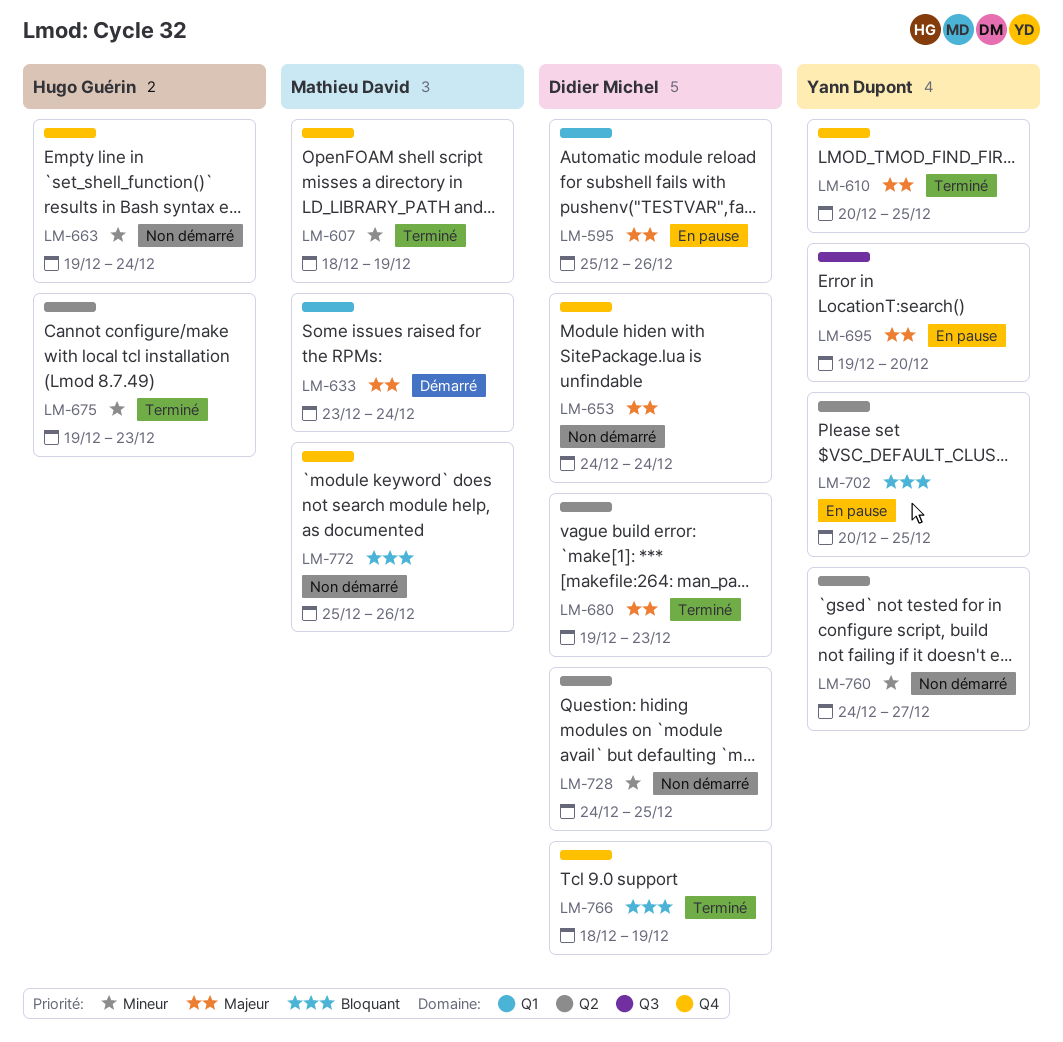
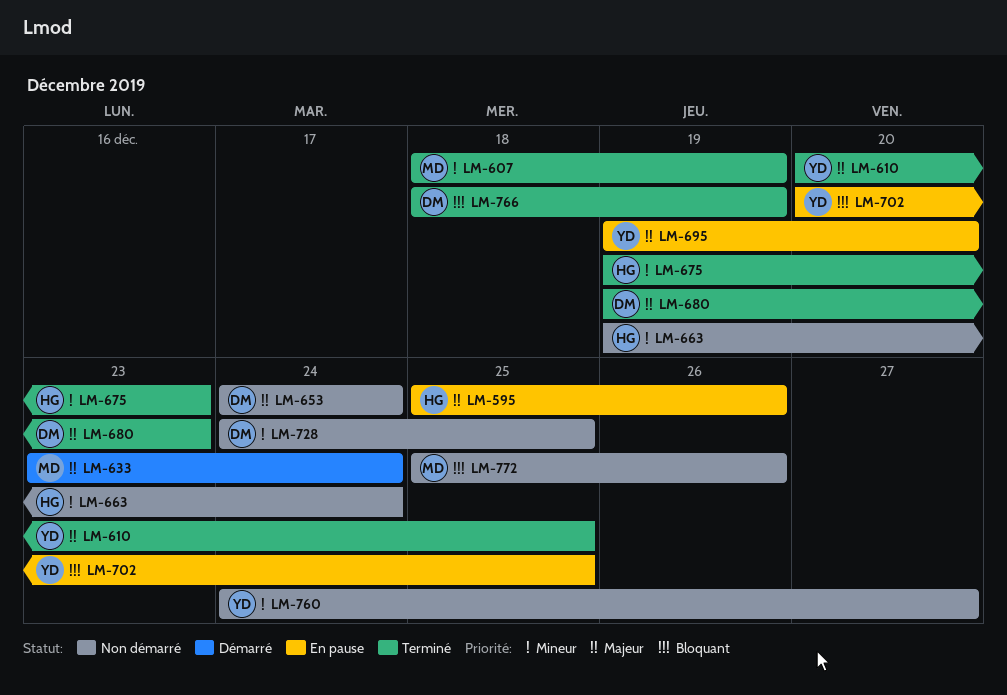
LM-595, owner: Didier Michel -> Hugo Guérin

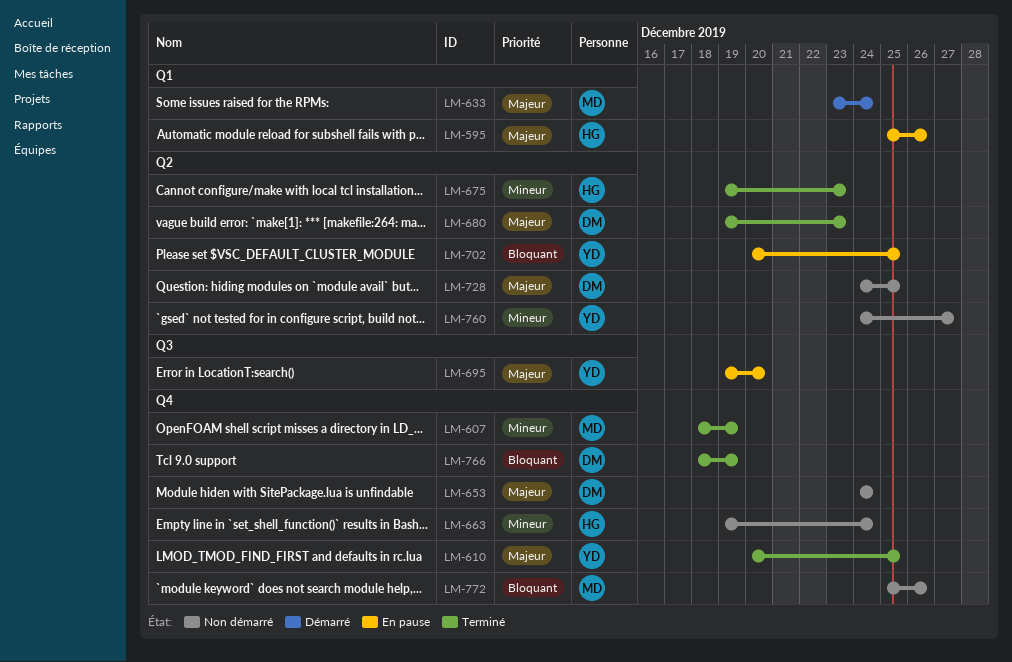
LM-728, priority: Mineur -> Majeur

